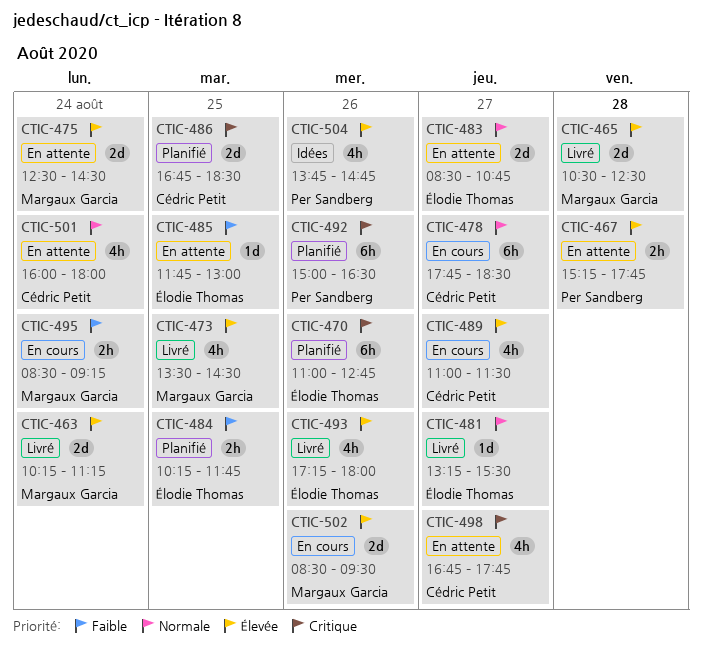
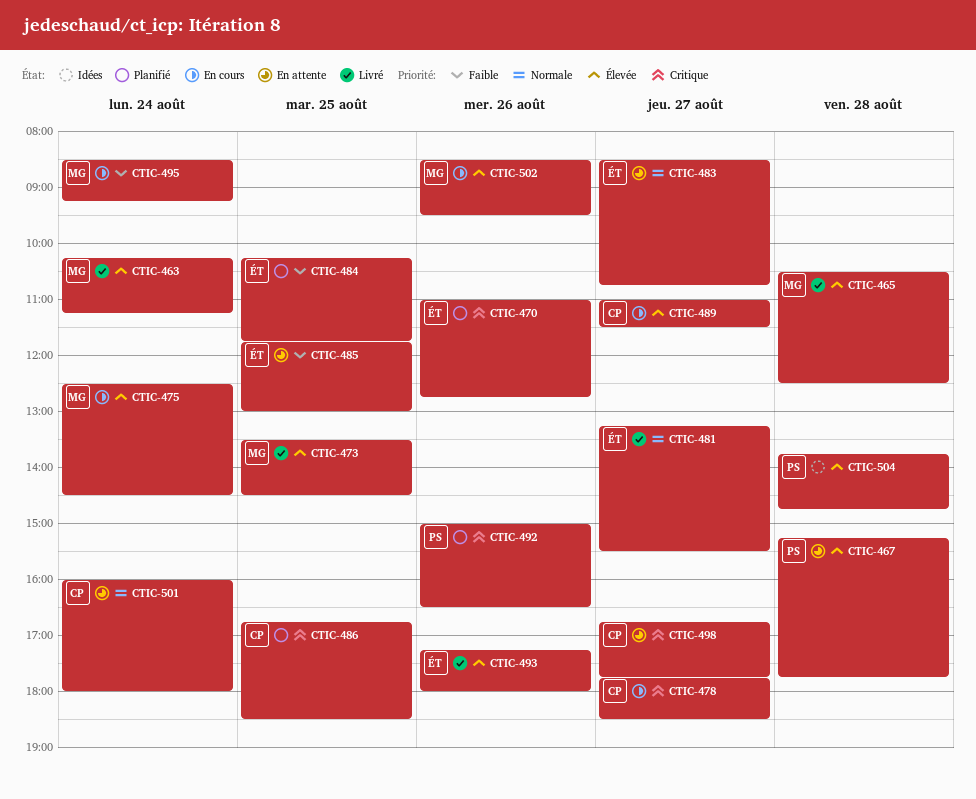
CTIC-475, status: En attente -> En cours
CTIC-478, priority: Normale -> Critique
CTIC-504, day: Aug 26 -> Aug 28

